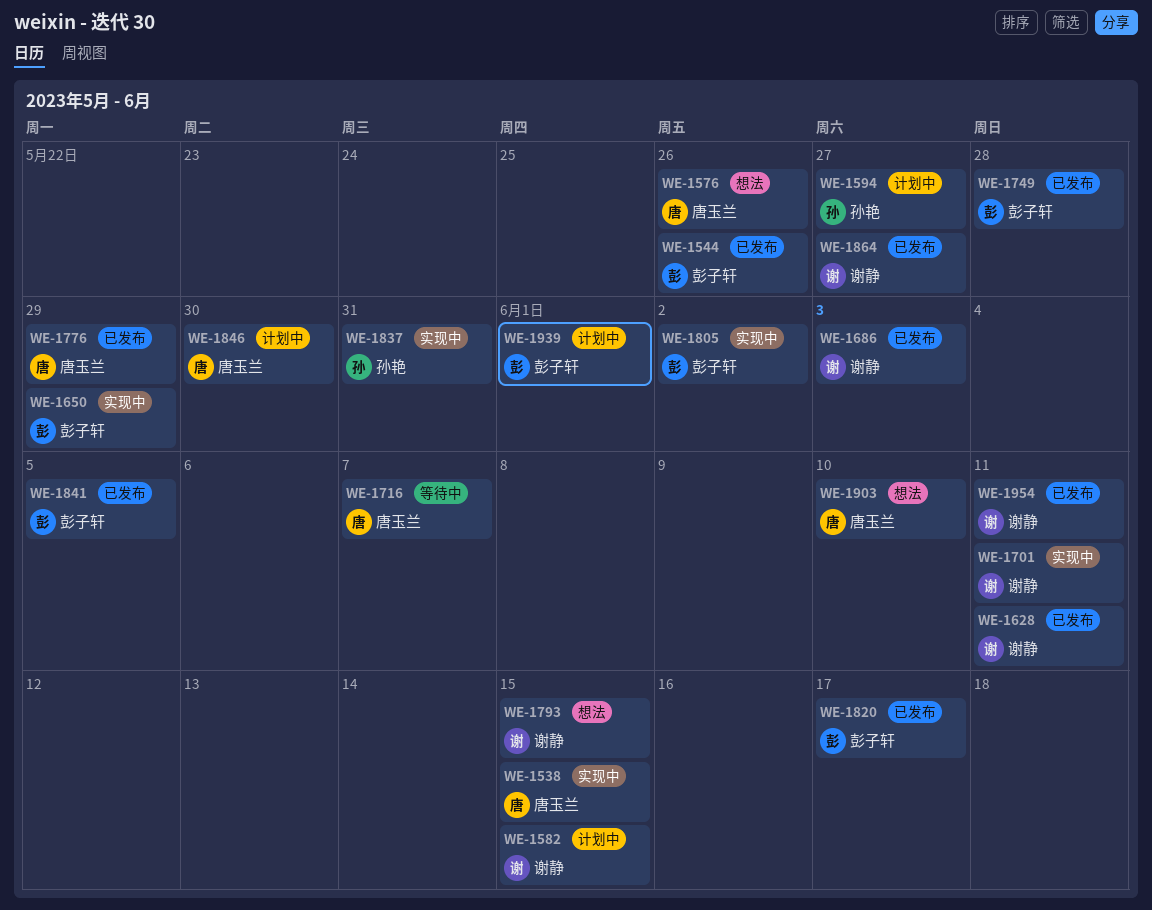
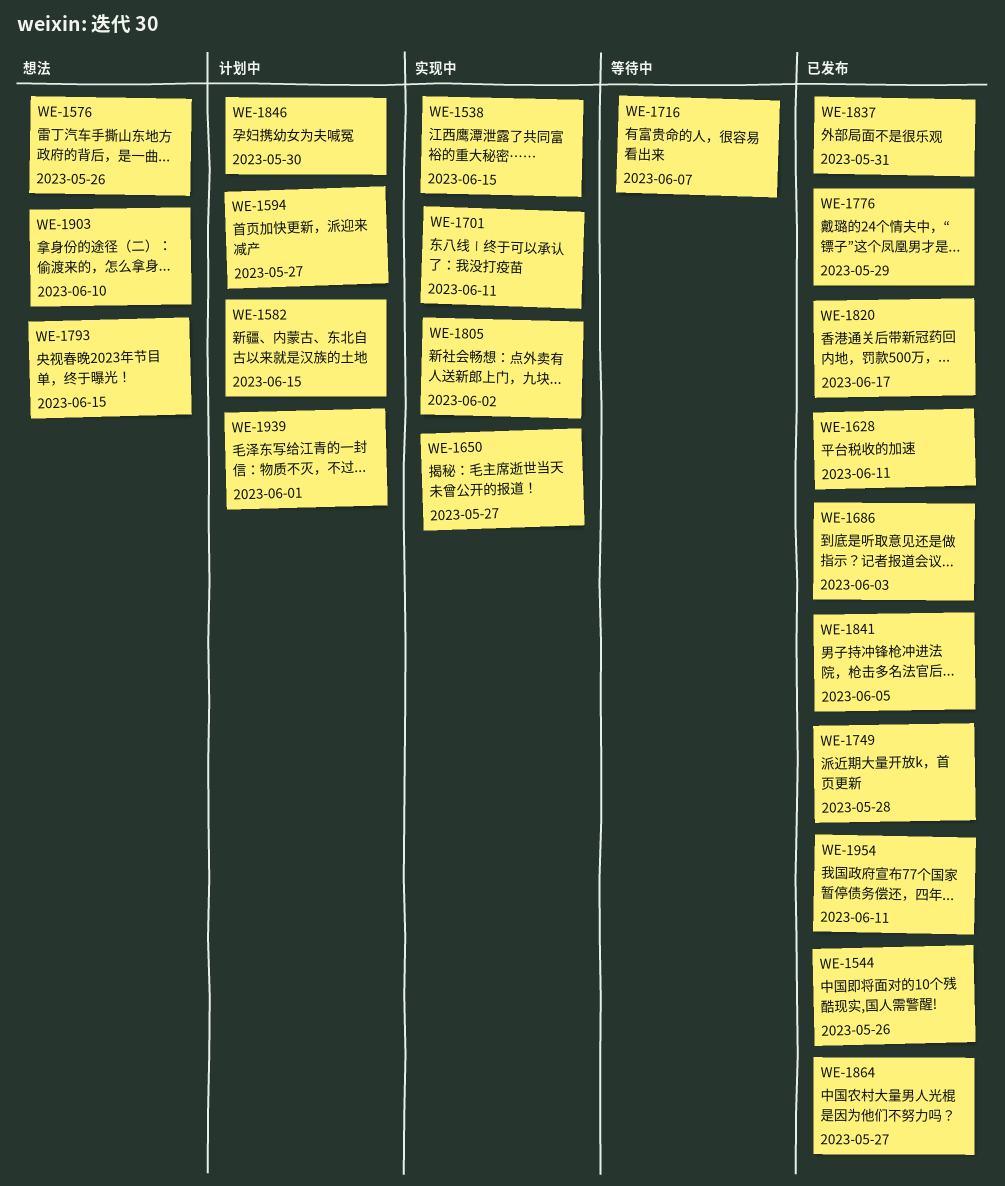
WE-1650, due: May 29 -> May 27
WE-1837, status: 实现中 -> 已发布

